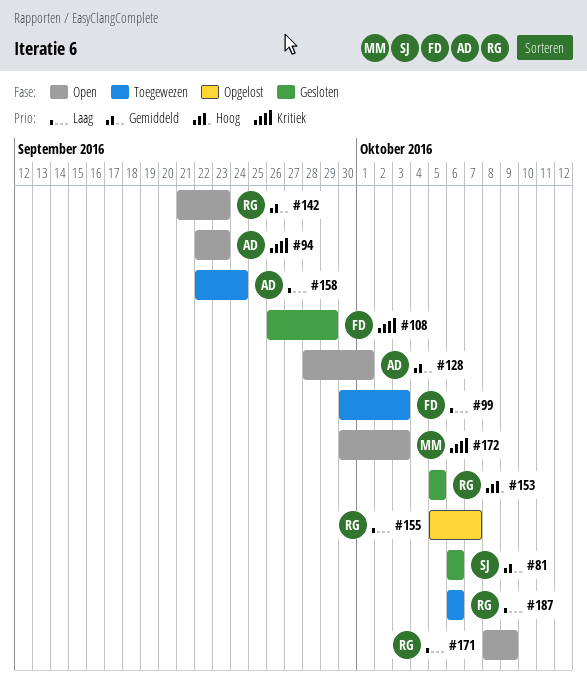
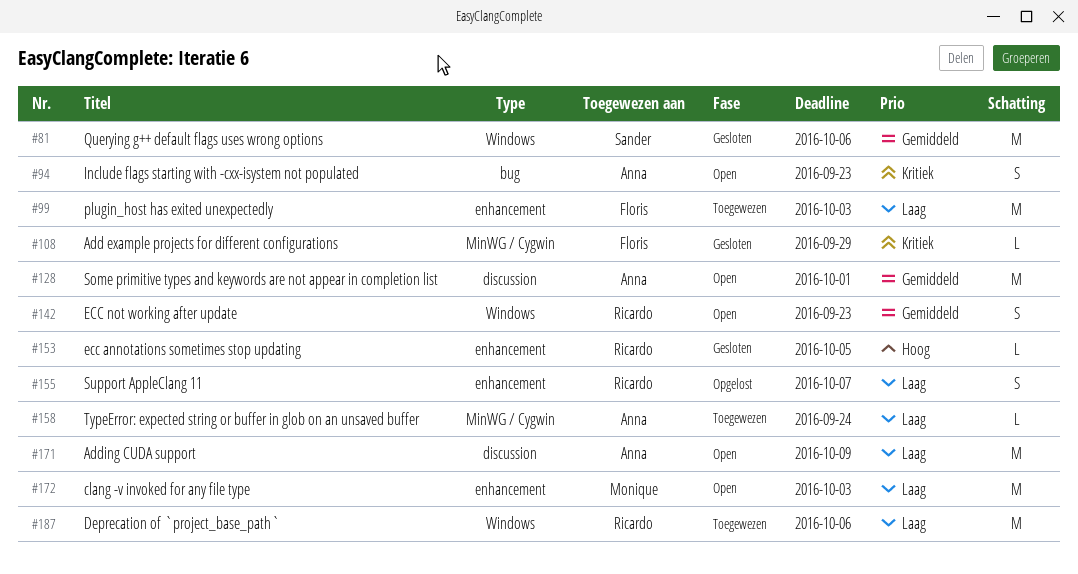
#171, owner: Ricardo -> Anna
#172, priority: Kritiek -> Laag

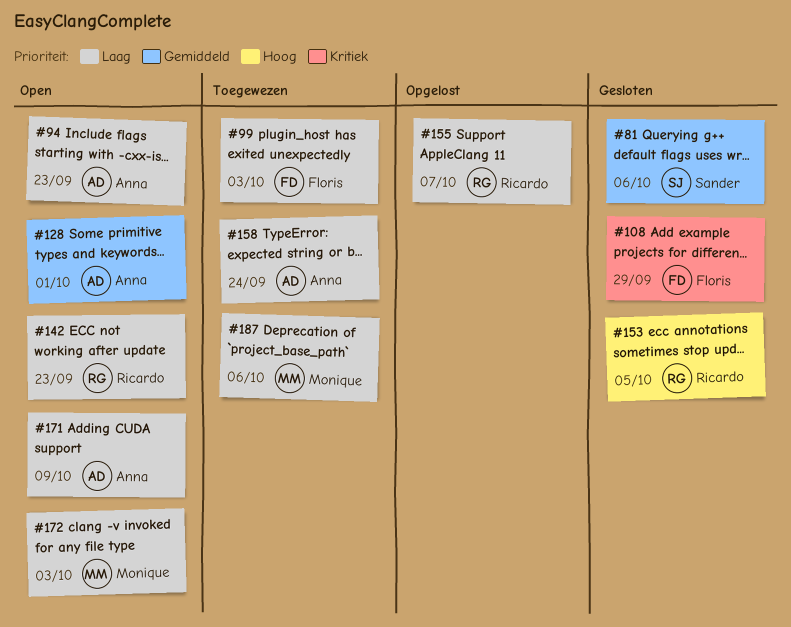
#94, priority: Kritiek -> Laag
#142, priority: Gemiddeld -> Laag
#187, owner: Ricardo -> Monique

